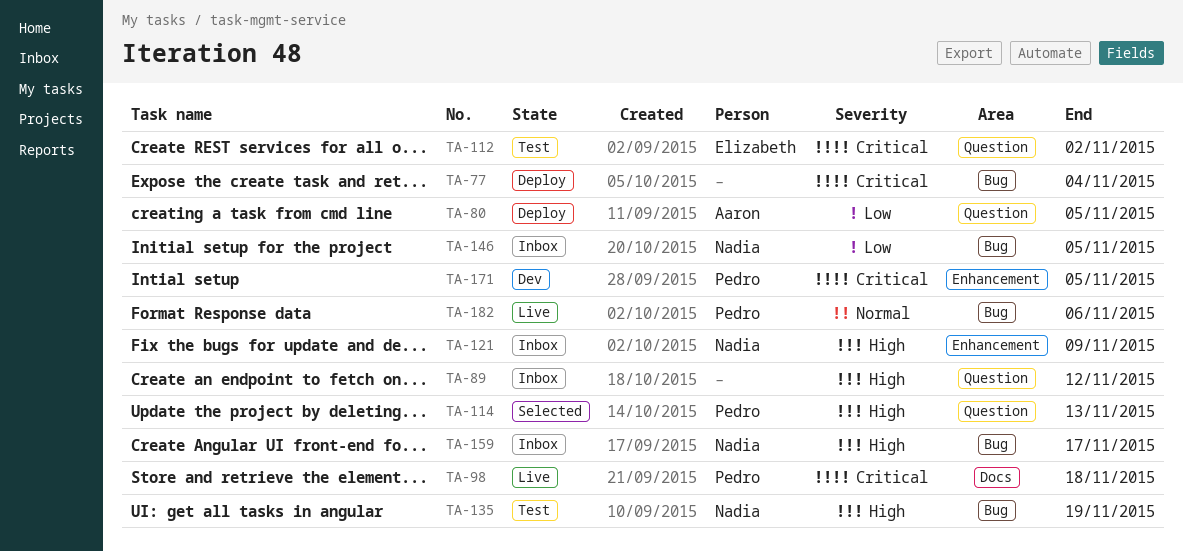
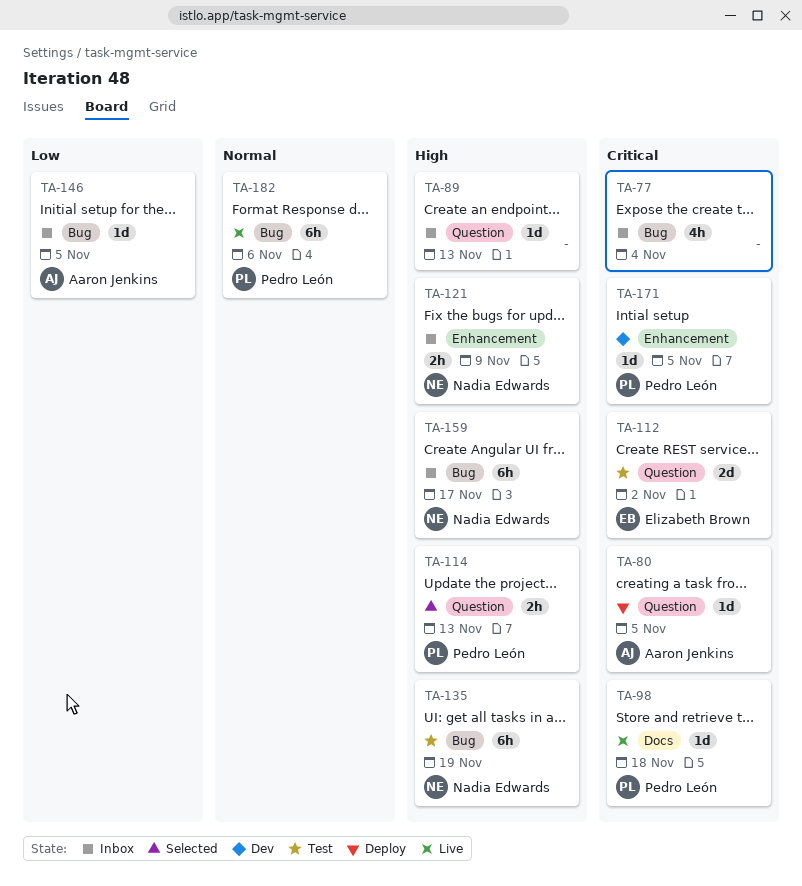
TA-77, status: Deploy -> Inbox
TA-80, priority: Low -> Critical
TA-89, due: Nov 12 -> Nov 13
TA-146, owner: Nadia Edwards -> Aaron Jenkins

